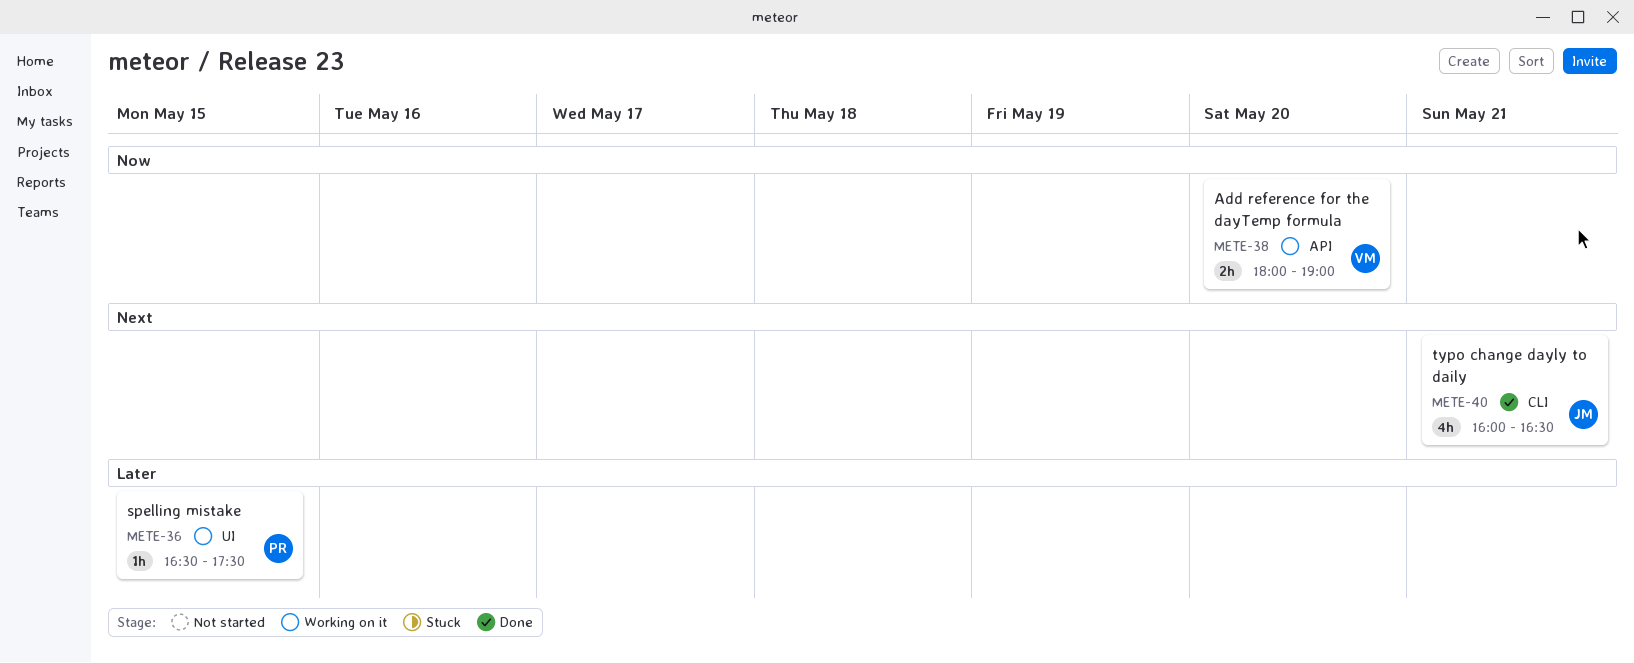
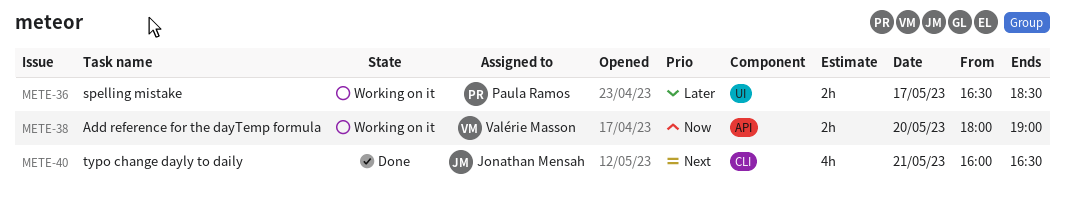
METE-36, estimate: 1h -> 2h
METE-36, day: May 15 -> May 17
METE-36, ends: 17:30 -> 18:30

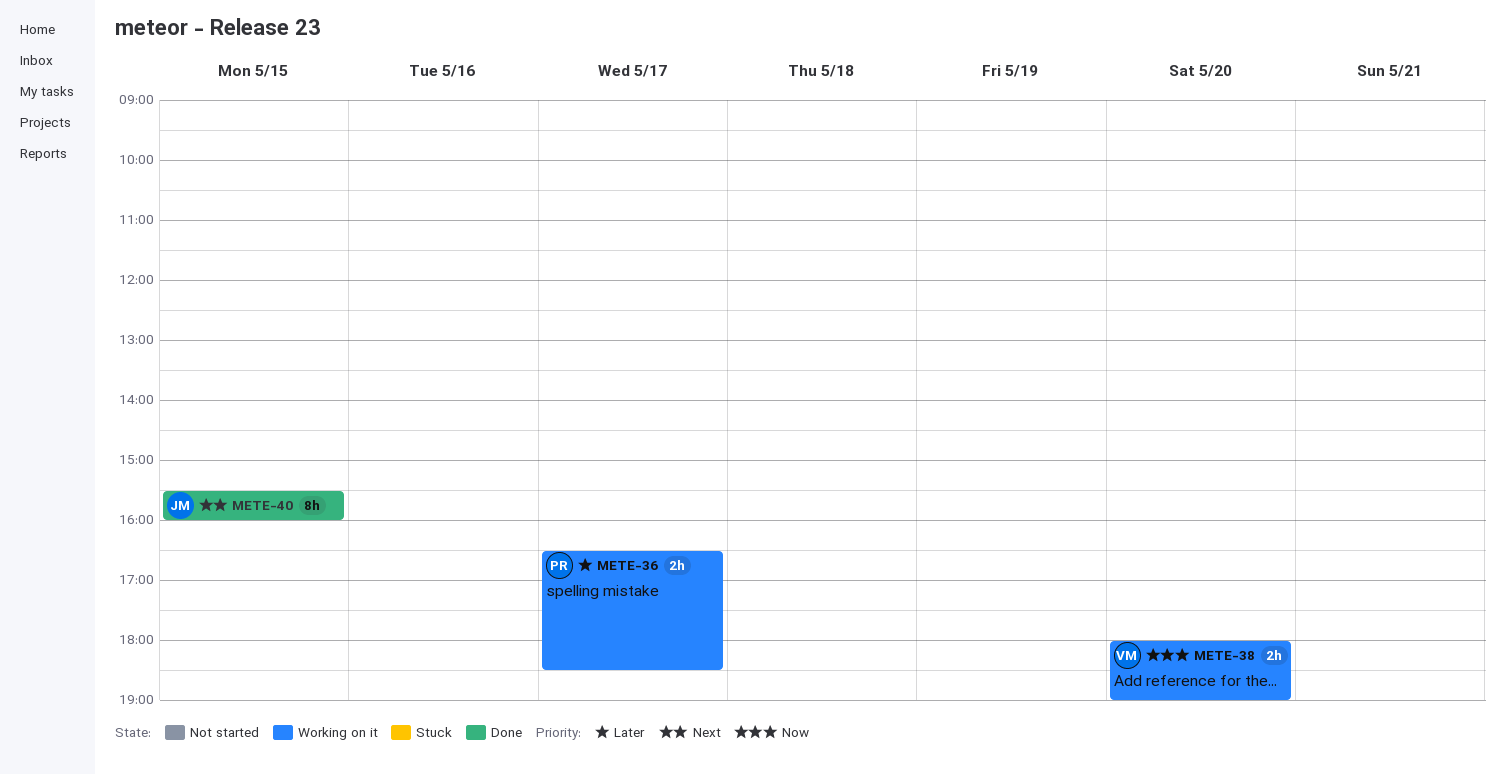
METE-40, estimate: 4h -> 8h
METE-40, day: May 21 -> May 15
METE-40, begins: 16:00 -> 15:30
METE-40, ends: 16:30 -> 16:00

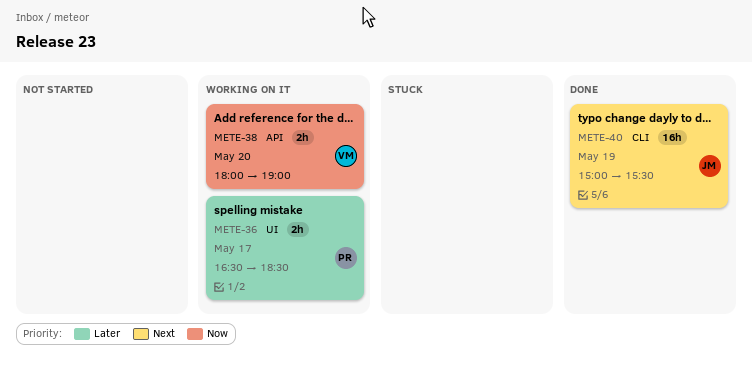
METE-40, estimate: 8h -> 16h
METE-40, day: May 15 -> May 19
METE-40, begins: 15:30 -> 15:00
METE-40, ends: 16:00 -> 15:30

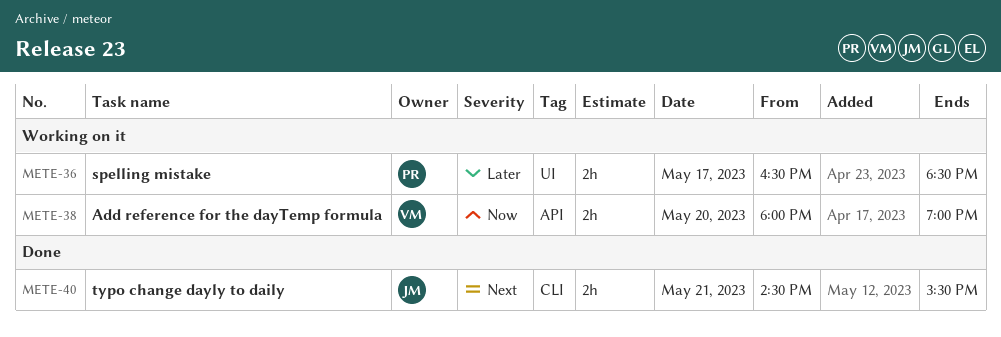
METE-40, estimate: 16h -> 2h
METE-40, day: May 19 -> May 21
METE-40, begins: 15:00 -> 14:30

